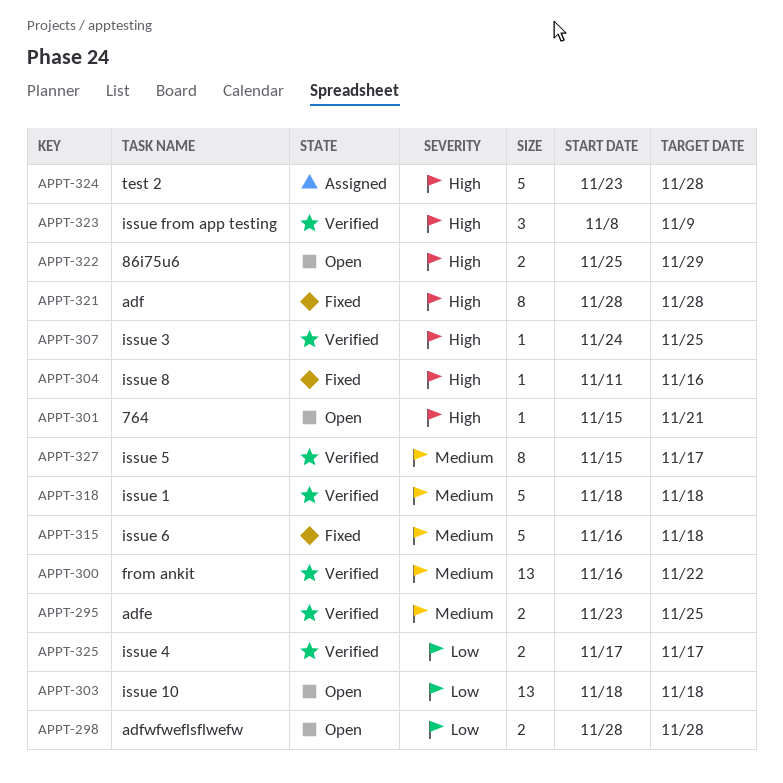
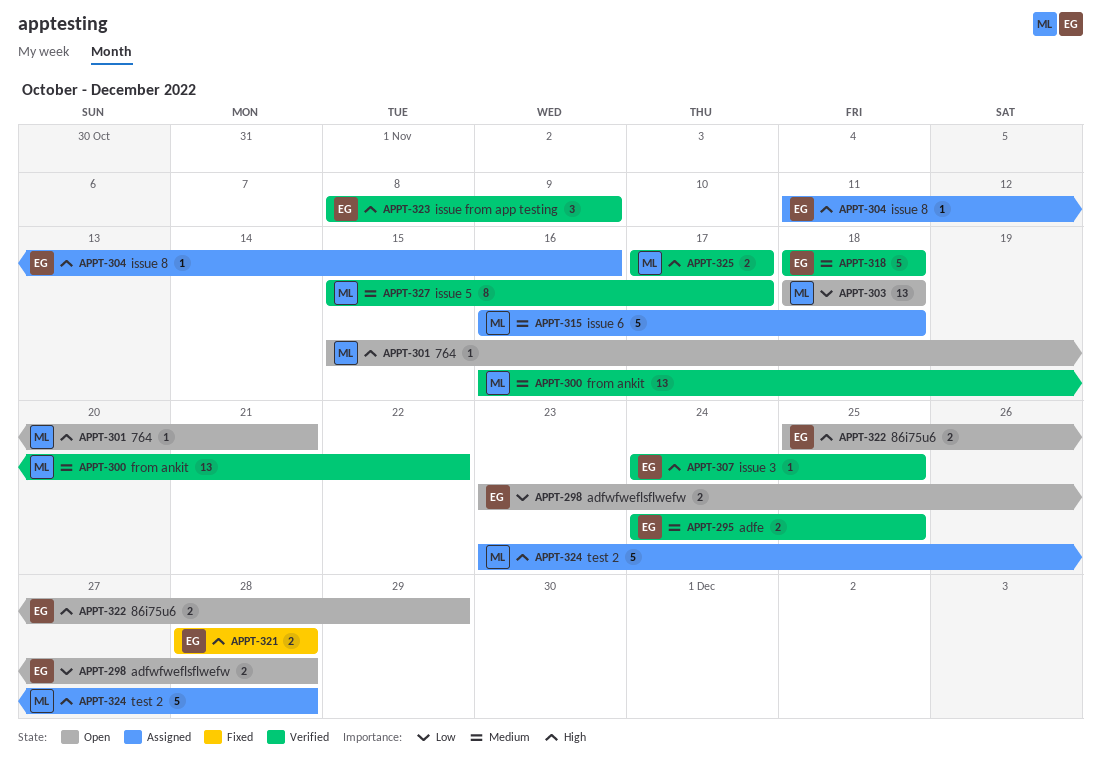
APPT-295, start: Nov 23 -> Nov 24
APPT-298, start: Nov 28 -> Nov 23
APPT-304, status: Fixed -> Assigned
APPT-315, status: Fixed -> Assigned
APPT-321, estimate: 8 -> 2
APPT-325, priority: Low -> High

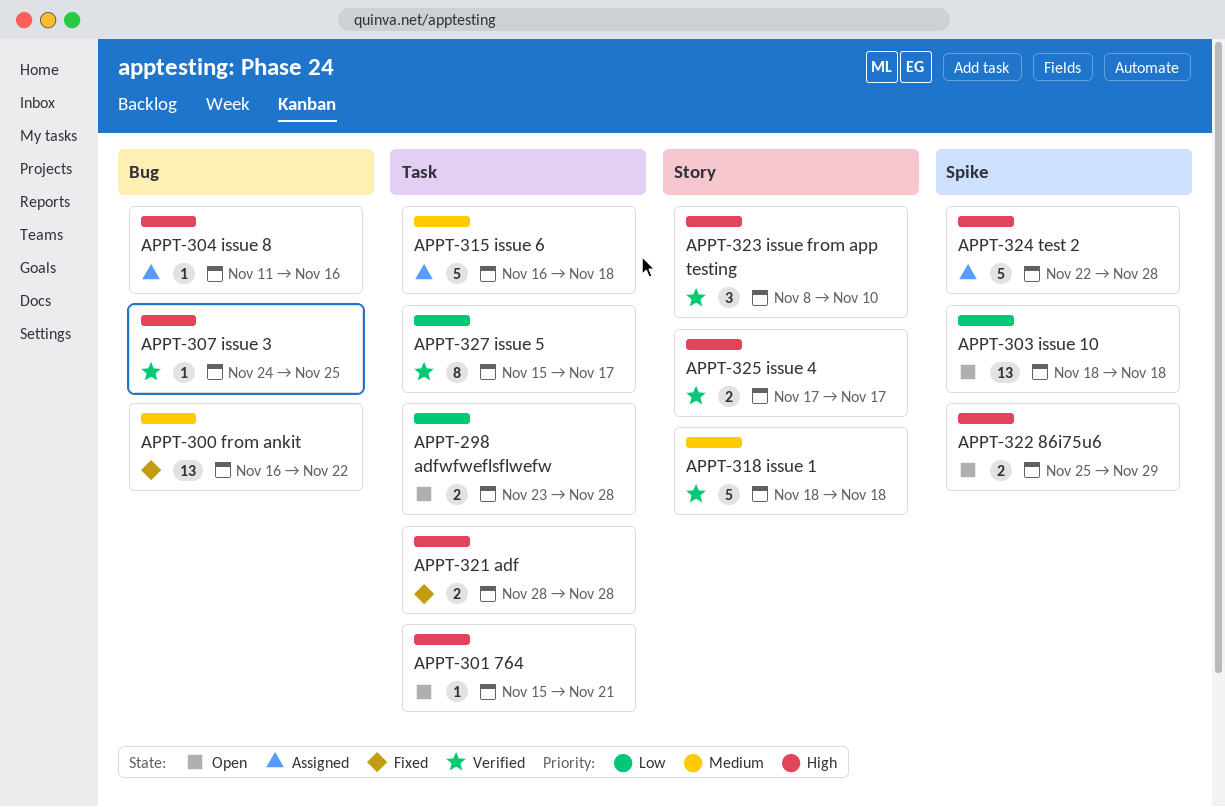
APPT-295: present -> none
APPT-300, status: Verified -> Fixed
APPT-323, due: Nov 9 -> Nov 10
APPT-324, start: Nov 23 -> Nov 22
APPT-327, priority: Medium -> Low

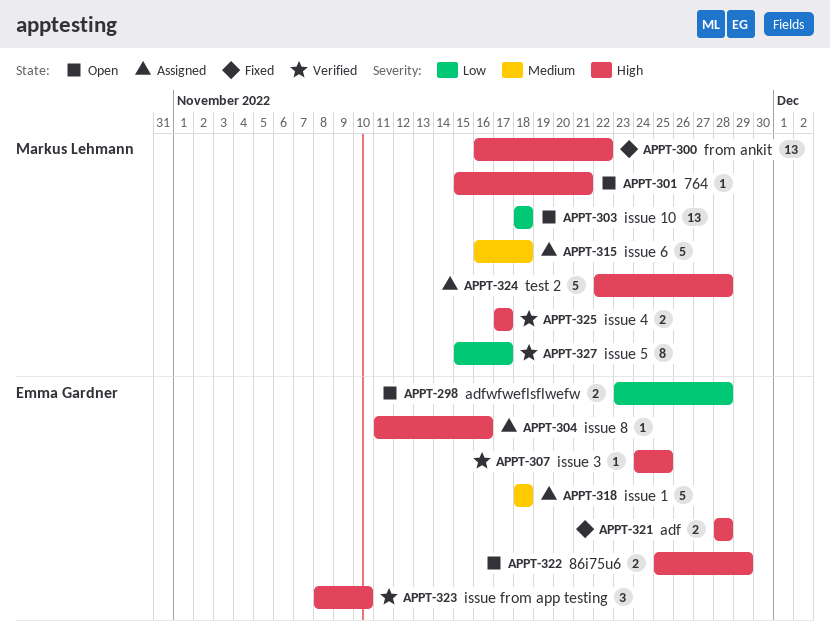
APPT-300, priority: Medium -> High
APPT-318, status: Verified -> Assigned

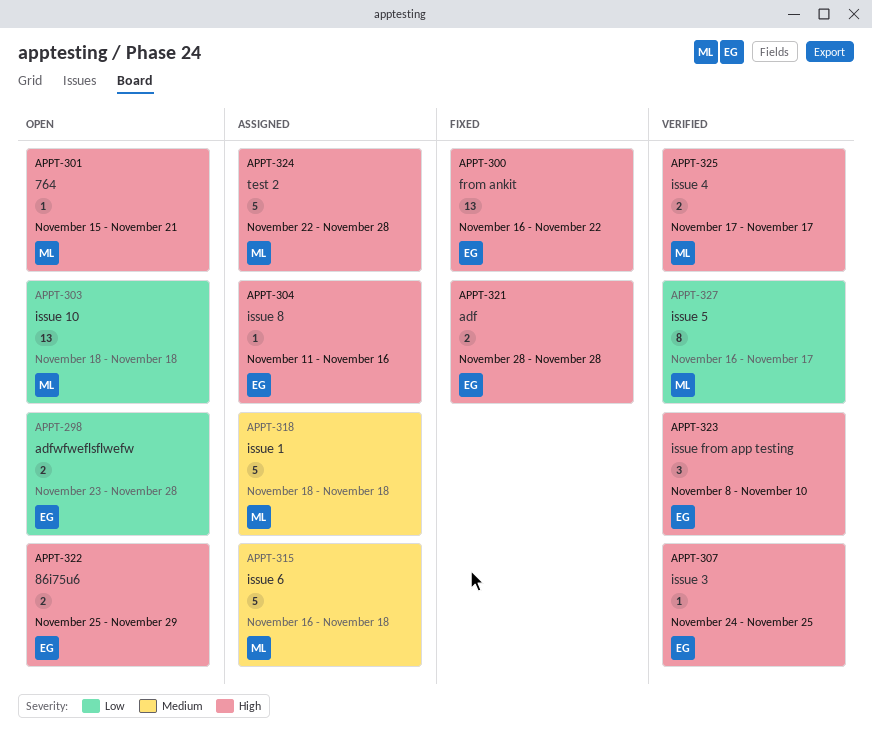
APPT-300, owner: Markus Lehmann -> Emma Gardner
APPT-318, owner: Emma Gardner -> Markus Lehmann
APPT-327, start: Nov 15 -> Nov 16

